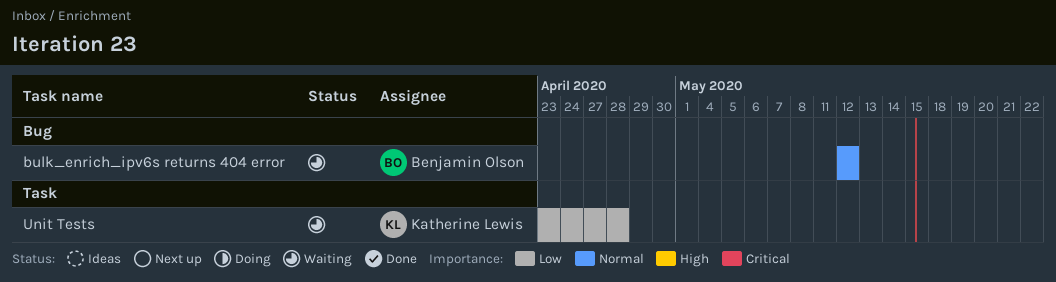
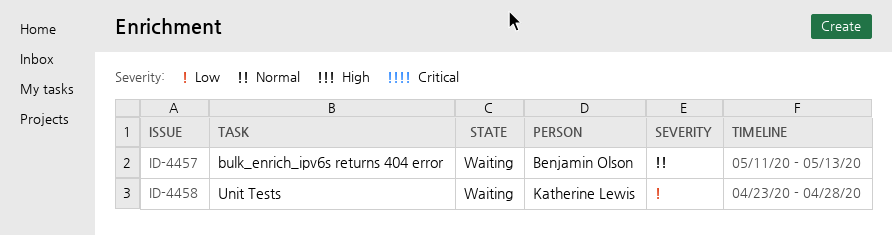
bulk_enrich_ipv6s returns 404 error, start: May 12 -> May 11
bulk_enrich_ipv6s returns 404 error, due: May 12 -> May 13

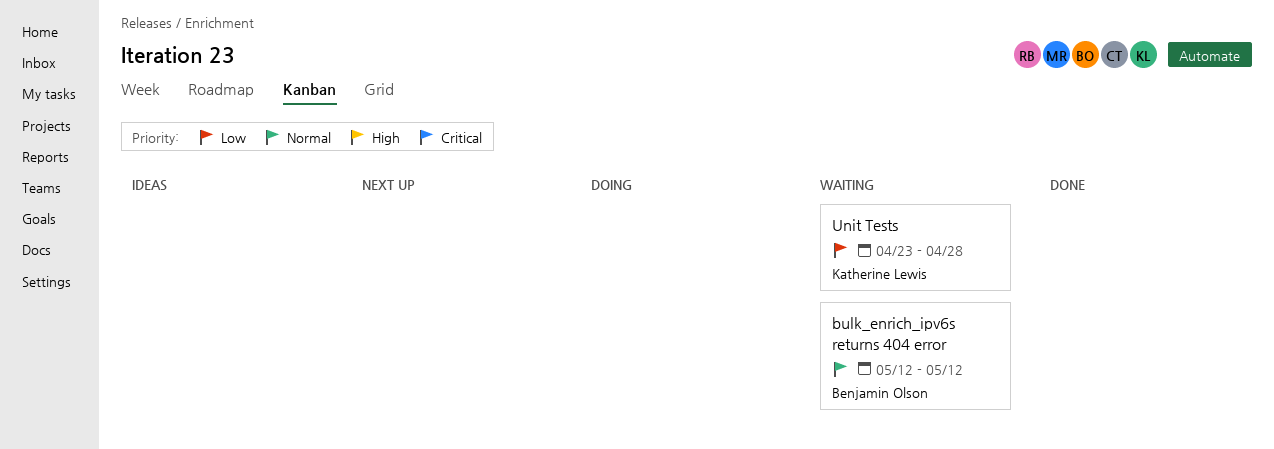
bulk_enrich_ipv6s returns 404 error, start: May 11 -> May 12
bulk_enrich_ipv6s returns 404 error, due: May 13 -> May 12

